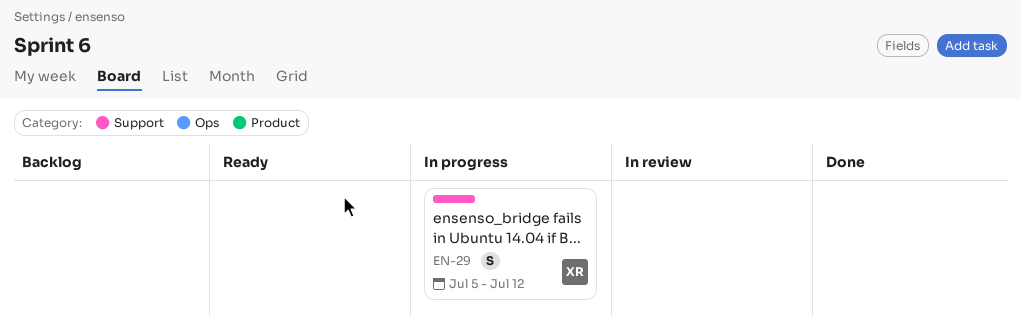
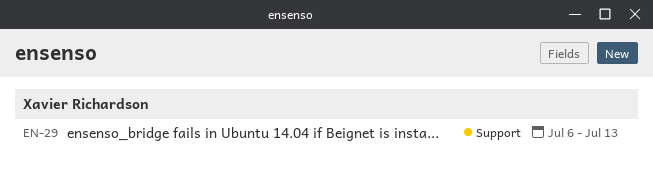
EN-29, start: Jul 5 -> Jul 6
EN-29, due: Jul 12 -> Jul 13

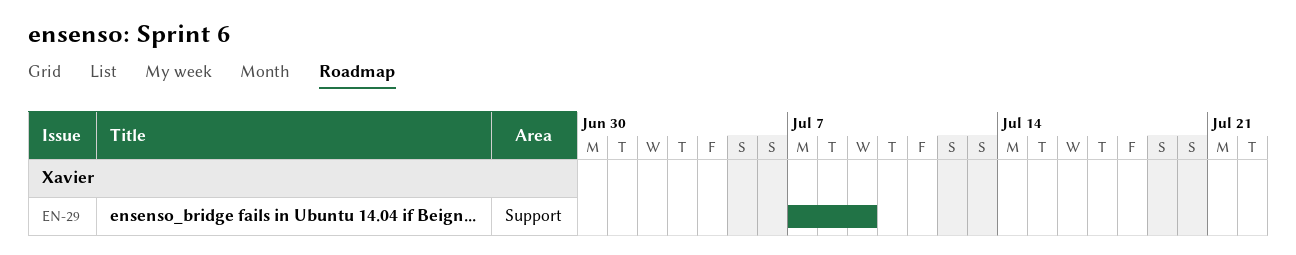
EN-29, start: Jul 6 -> Jul 7
EN-29, due: Jul 13 -> Jul 9

